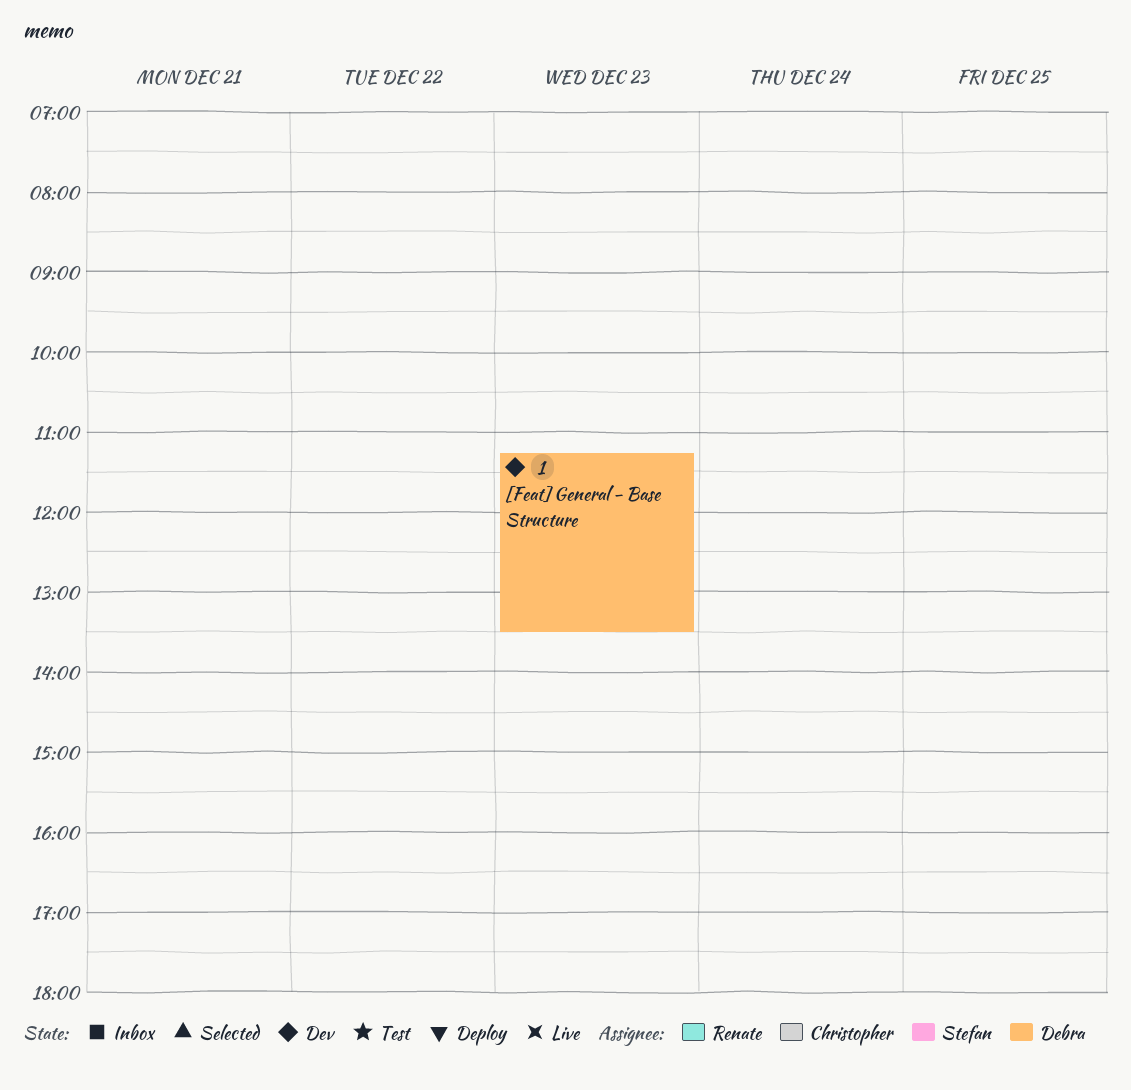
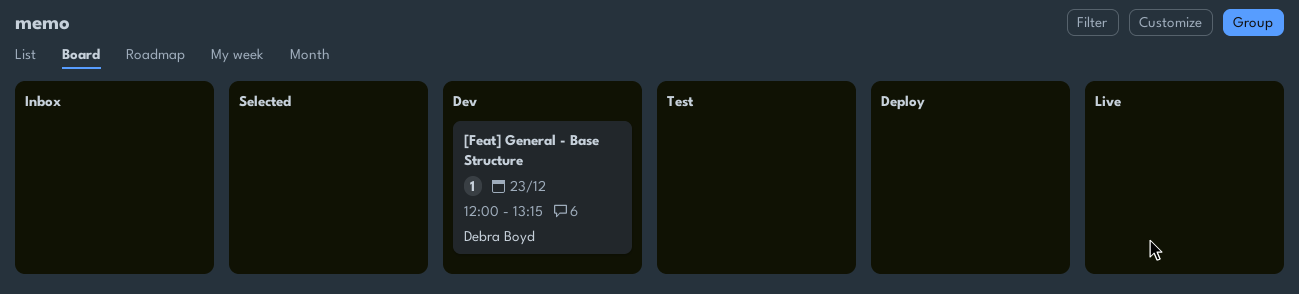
[Feat] General - Base Structure, begins: 11:15 -> 12:00
[Feat] General - Base Structure, ends: 13:30 -> 13:15

